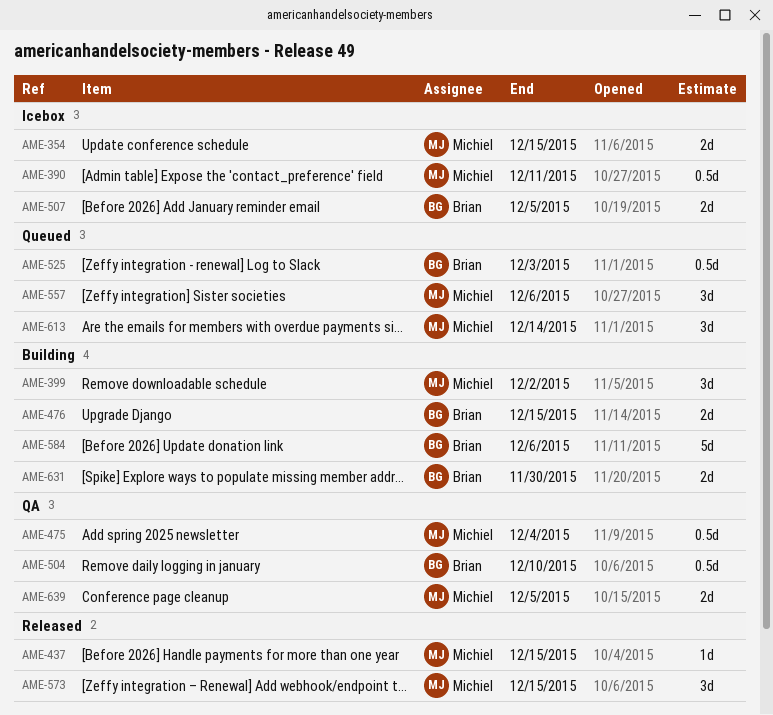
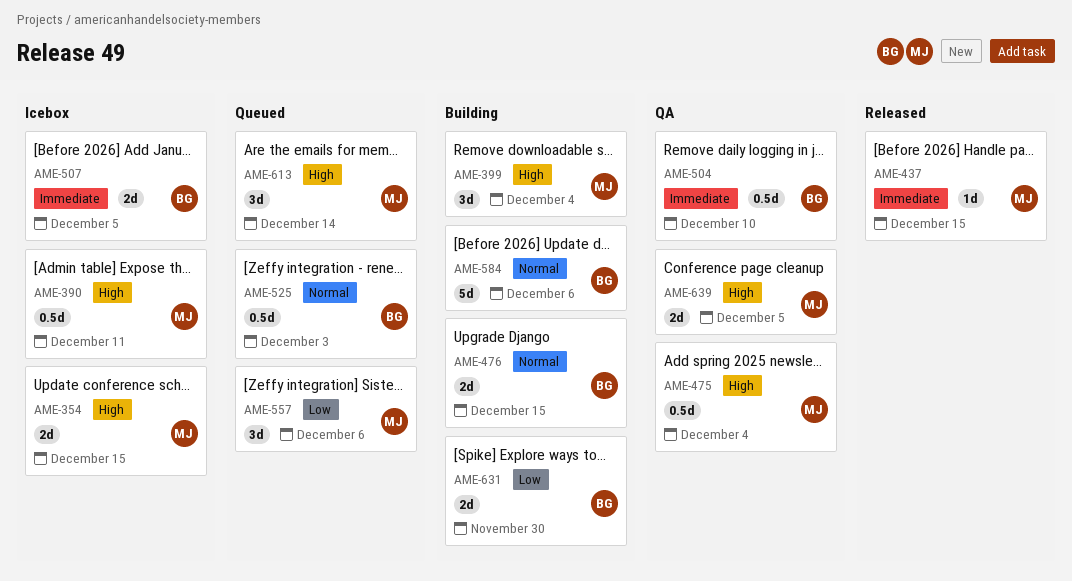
AME-399, due: Dec 2 -> Dec 4
AME-573: present -> none

